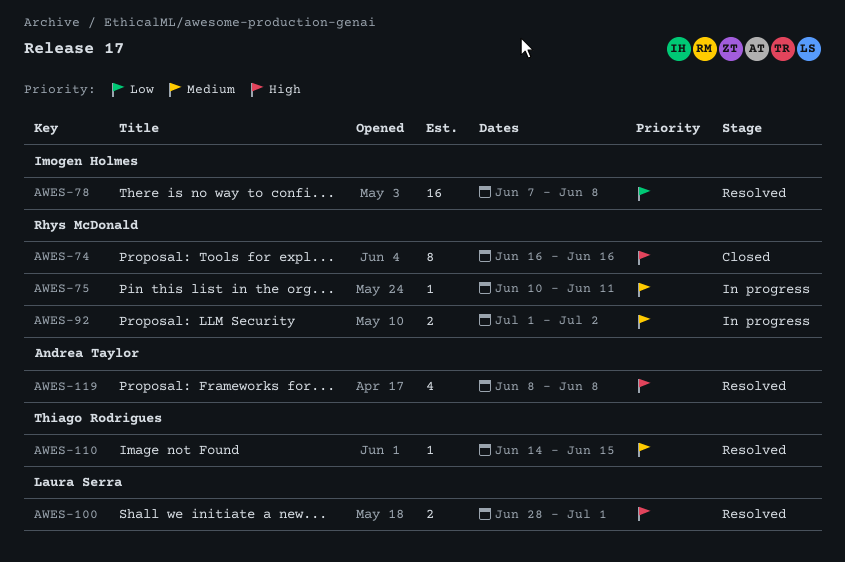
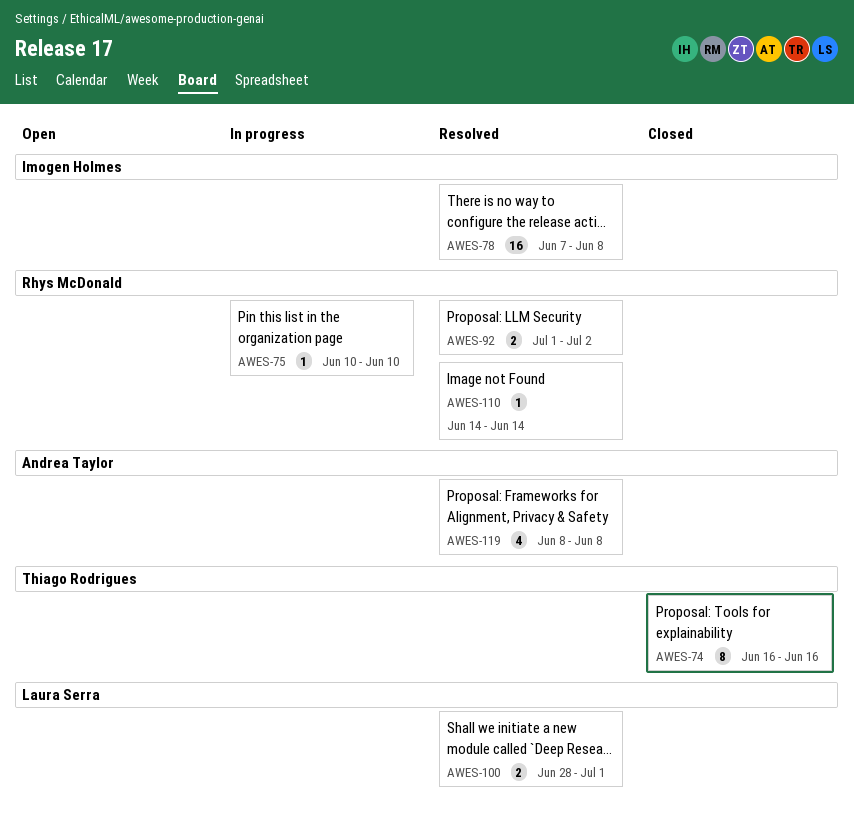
AWES-74, owner: Rhys McDonald -> Thiago Rodrigues
AWES-75, due: Jun 11 -> Jun 10
AWES-92, status: In progress -> Resolved
AWES-110, owner: Thiago Rodrigues -> Rhys McDonald
AWES-110, due: Jun 15 -> Jun 14

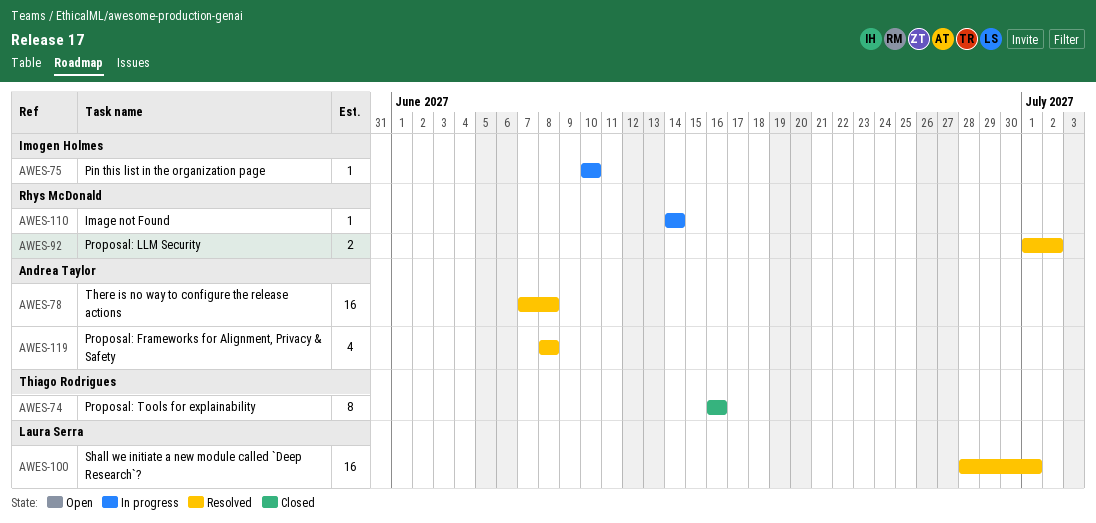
AWES-75, owner: Rhys McDonald -> Imogen Holmes
AWES-78, owner: Imogen Holmes -> Andrea Taylor
AWES-100, estimate: 2 -> 16
AWES-110, status: Resolved -> In progress

